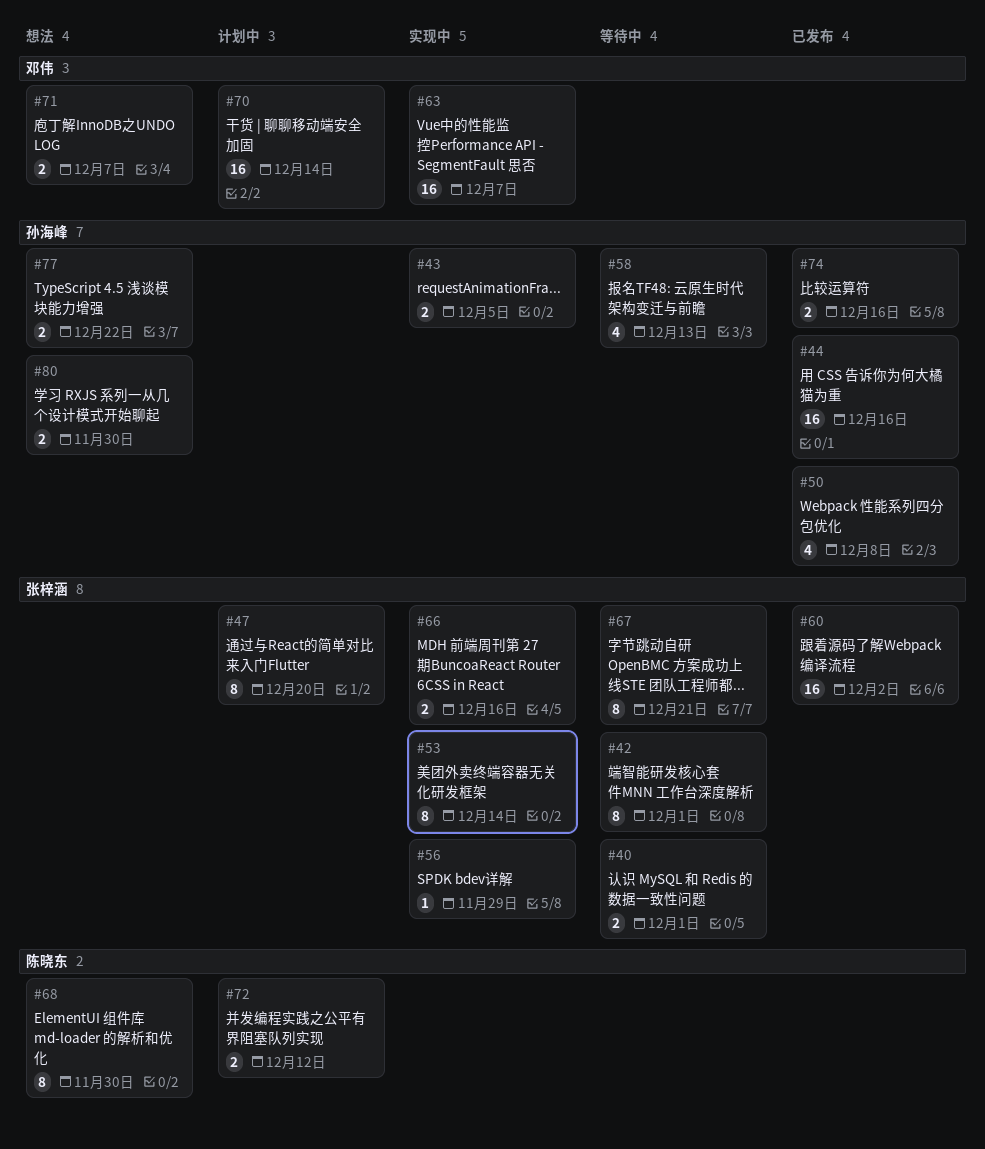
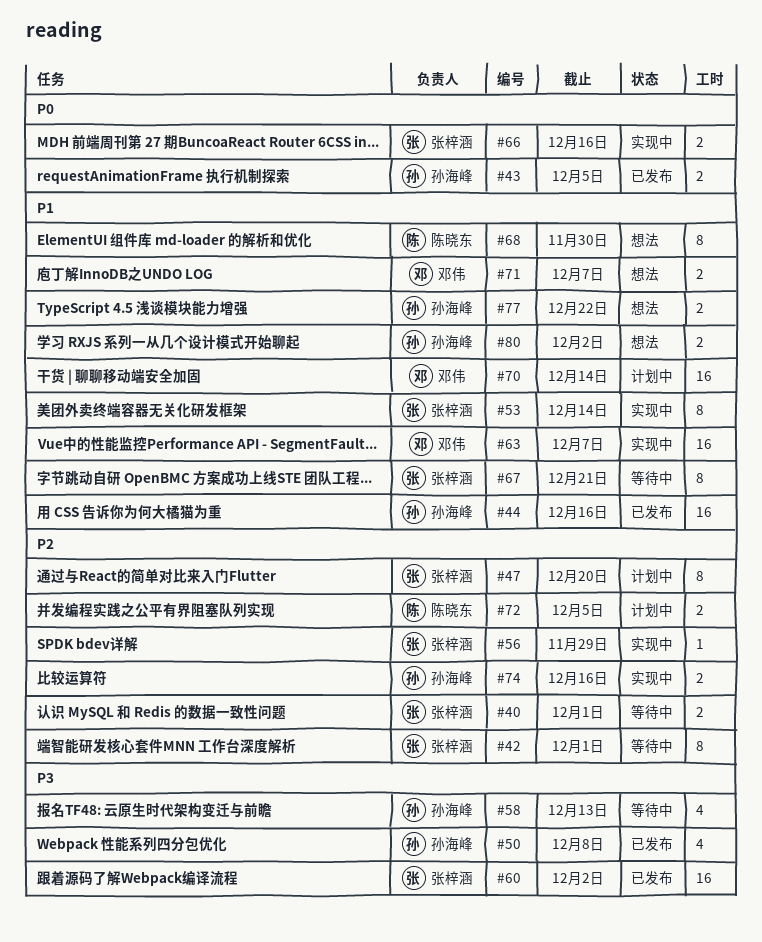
#43, status: 实现中 -> 已发布
#72, due: Dec 12 -> Dec 5
#74, status: 已发布 -> 实现中
#80, due: Nov 30 -> Dec 2

